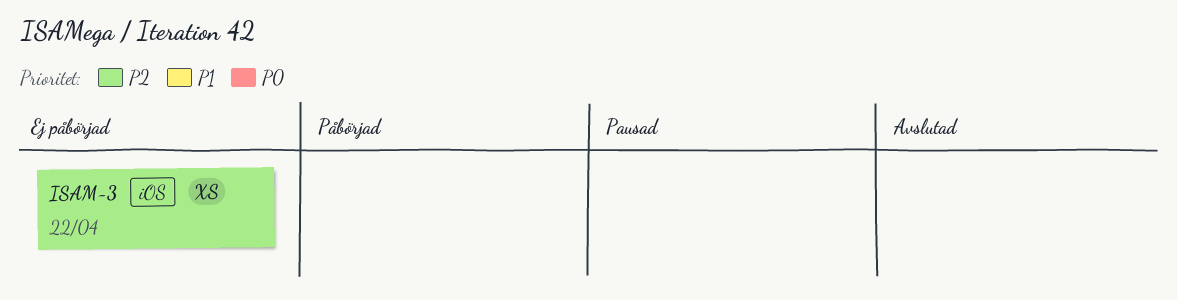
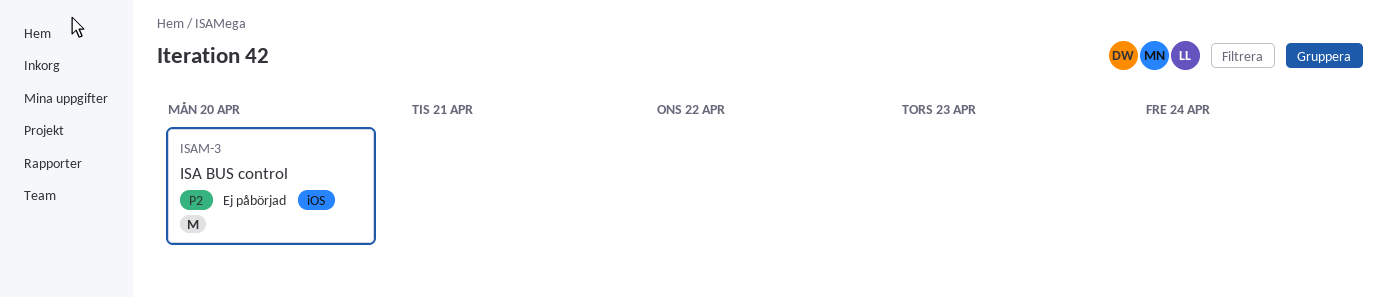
ISAM-3, estimate: XS -> M
ISAM-3, due: Apr 22 -> Apr 20

